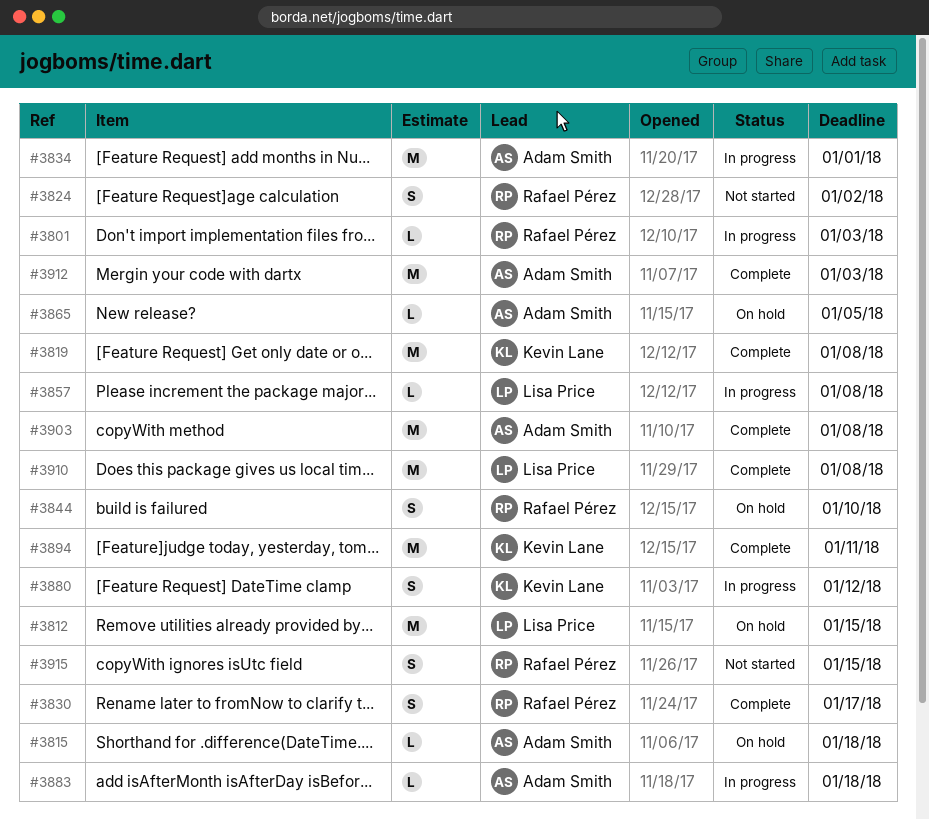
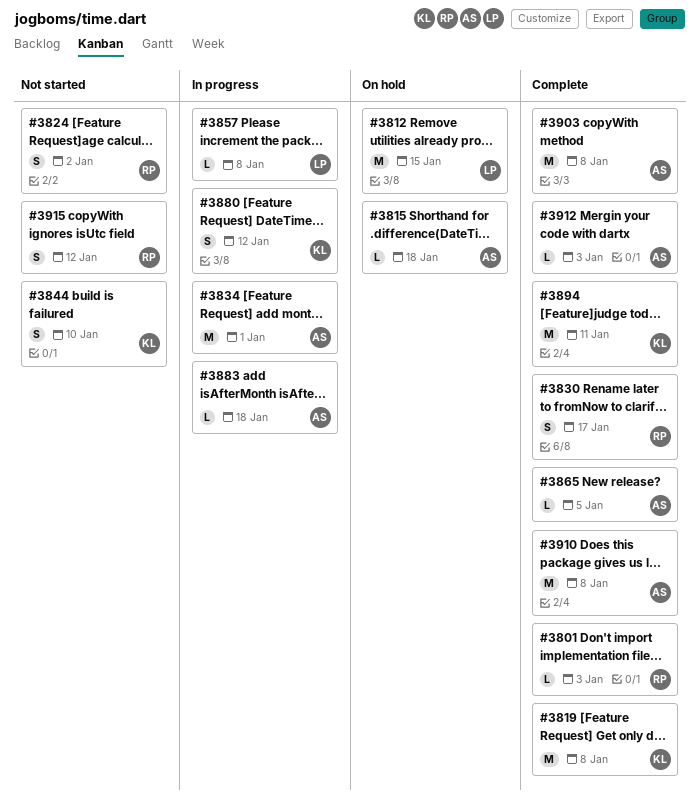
#3801, status: In progress -> Complete
#3844, status: On hold -> Not started
#3844, owner: Rafael Pérez -> Kevin Lane
#3865, status: On hold -> Complete
#3910, owner: Lisa Price -> Adam Smith
#3912, estimate: M -> L
#3915, due: Jan 15 -> Jan 12

